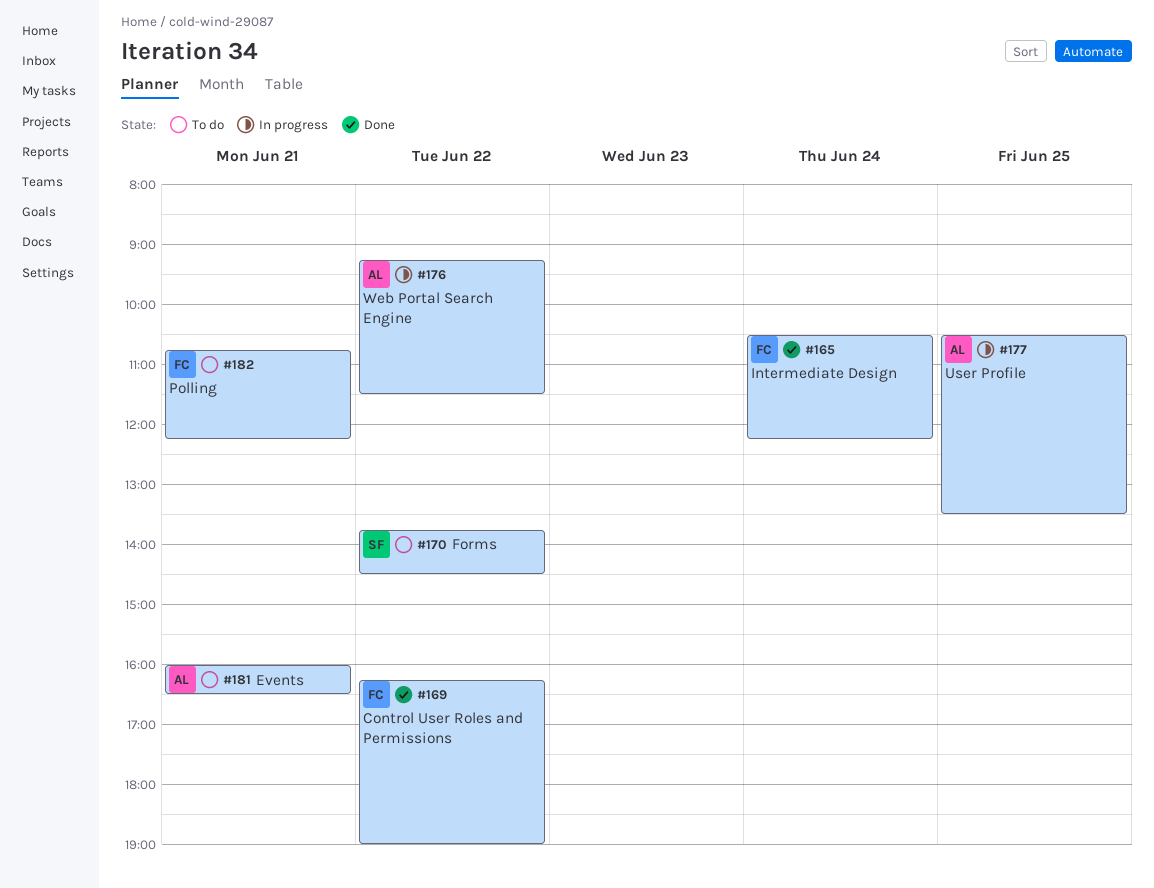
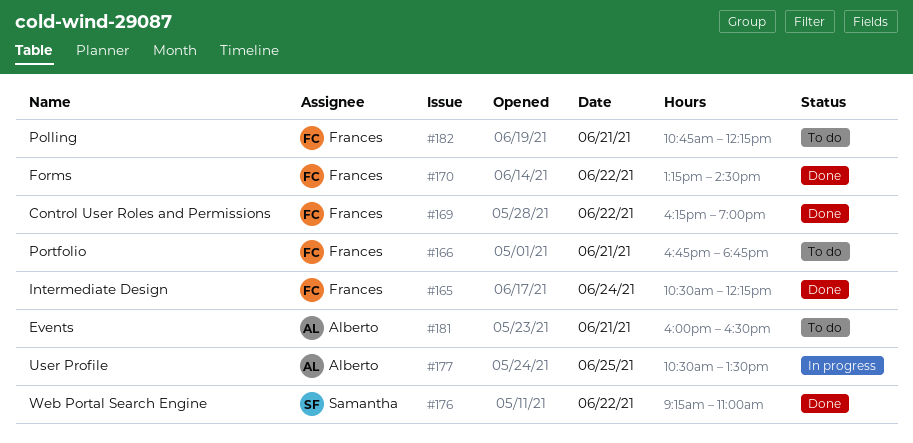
#166: none -> present
#170, status: To do -> Done
#170, owner: Samantha -> Frances
#170, begins: 13:45 -> 13:15
#176, status: In progress -> Done
#176, owner: Alberto -> Samantha
#176, ends: 11:30 -> 11:00

